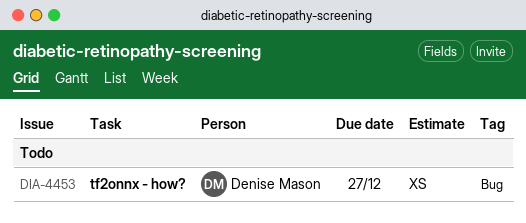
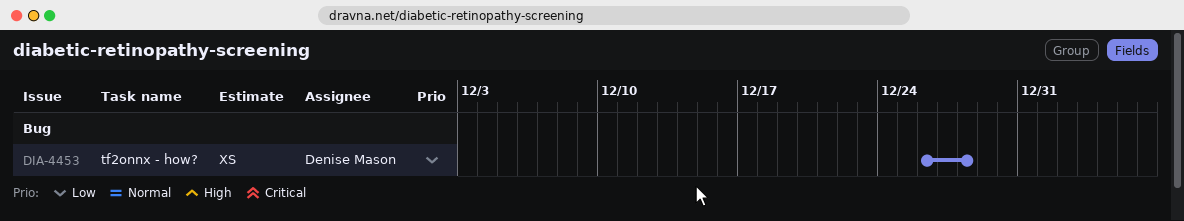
DIA-4453, due: Dec 27 -> Dec 28

